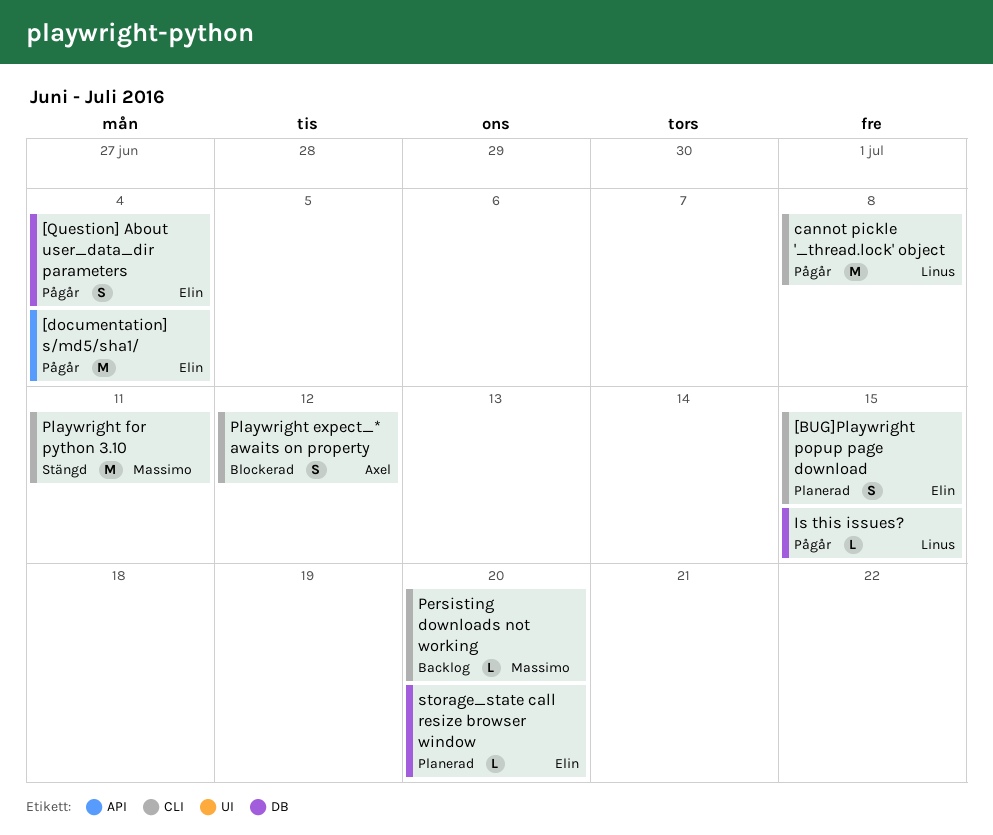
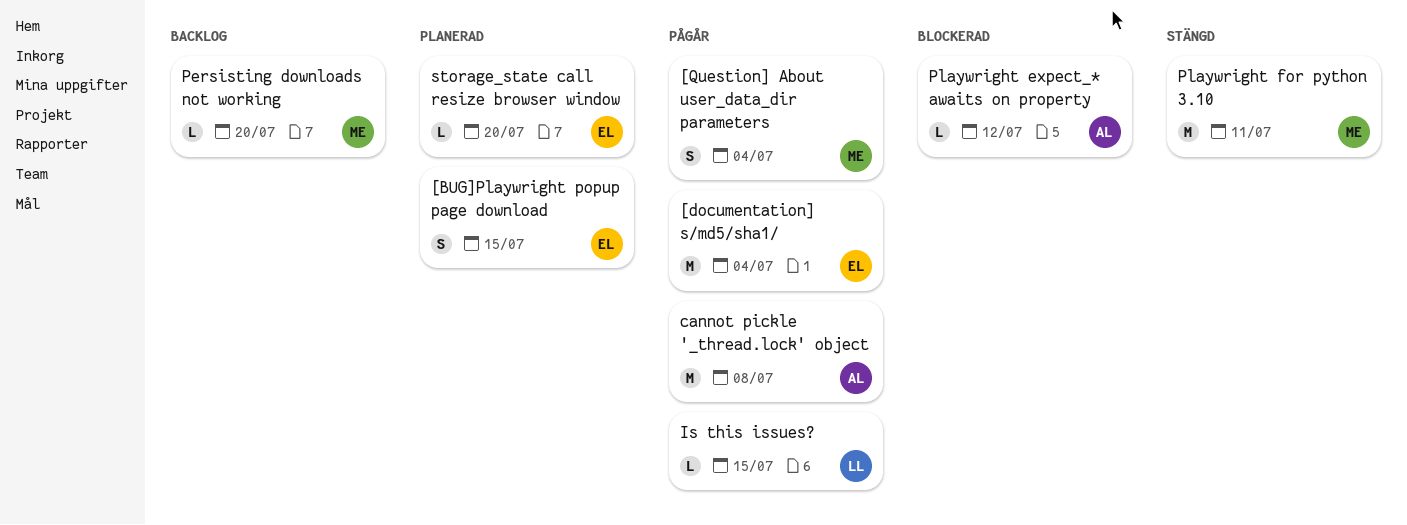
[Question] About user_data_dir parameters, owner: Elin -> Massimo
cannot pickle '_thread.lock' object, owner: Linus -> Axel
Playwright expect_* awaits on property, estimate: S -> L

